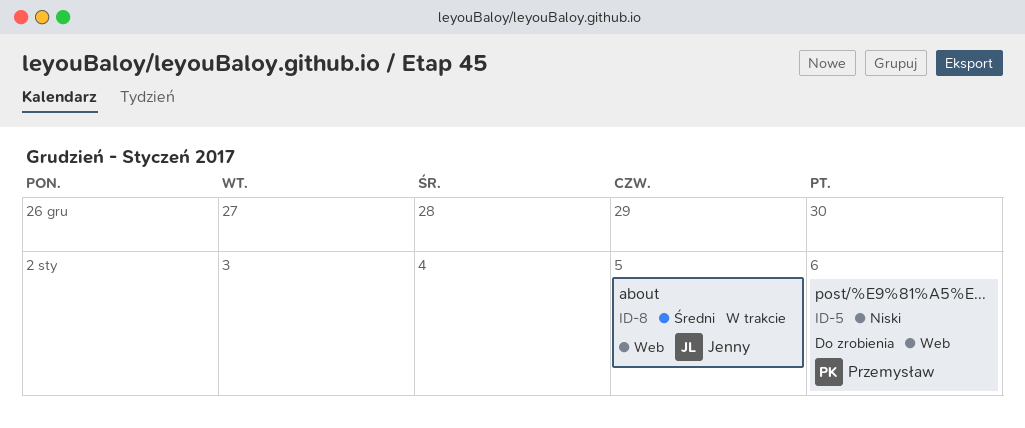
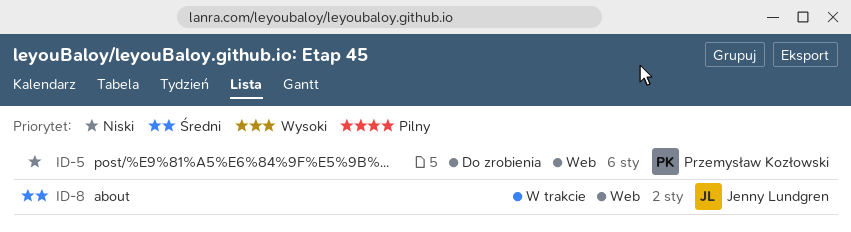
ID-8, due: Jan 5 -> Jan 2

